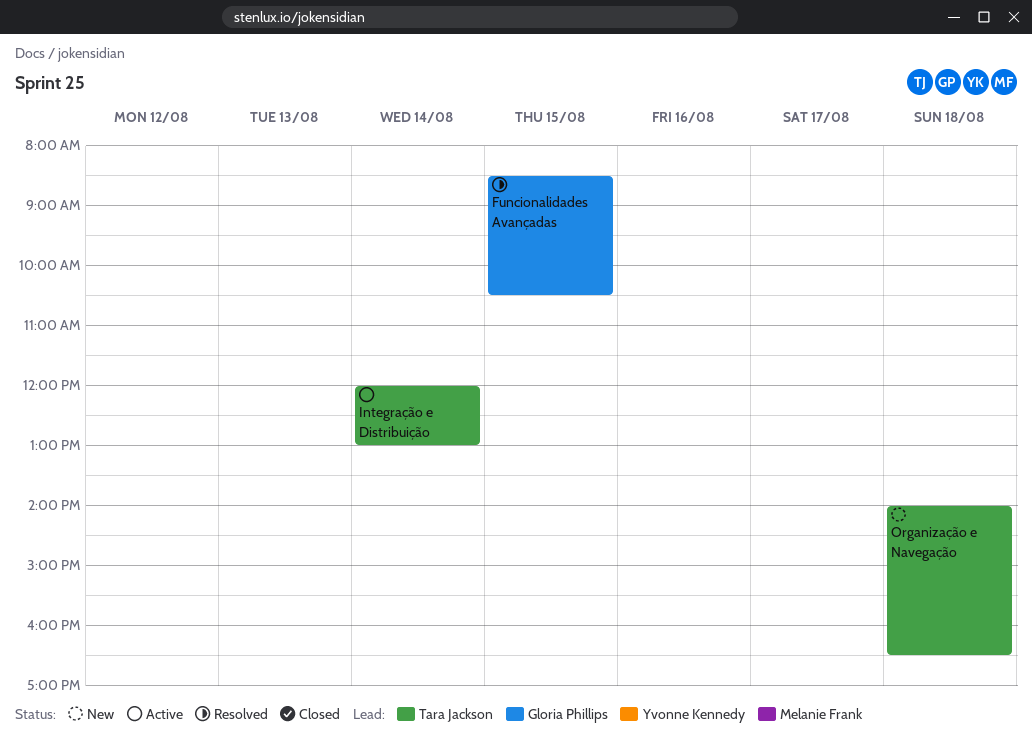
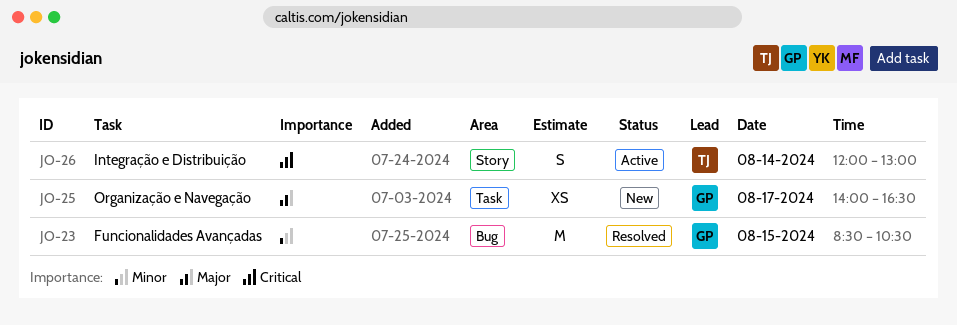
Organização e Navegação, owner: Tara Jackson -> Gloria Phillips
Organização e Navegação, day: Aug 18 -> Aug 17

